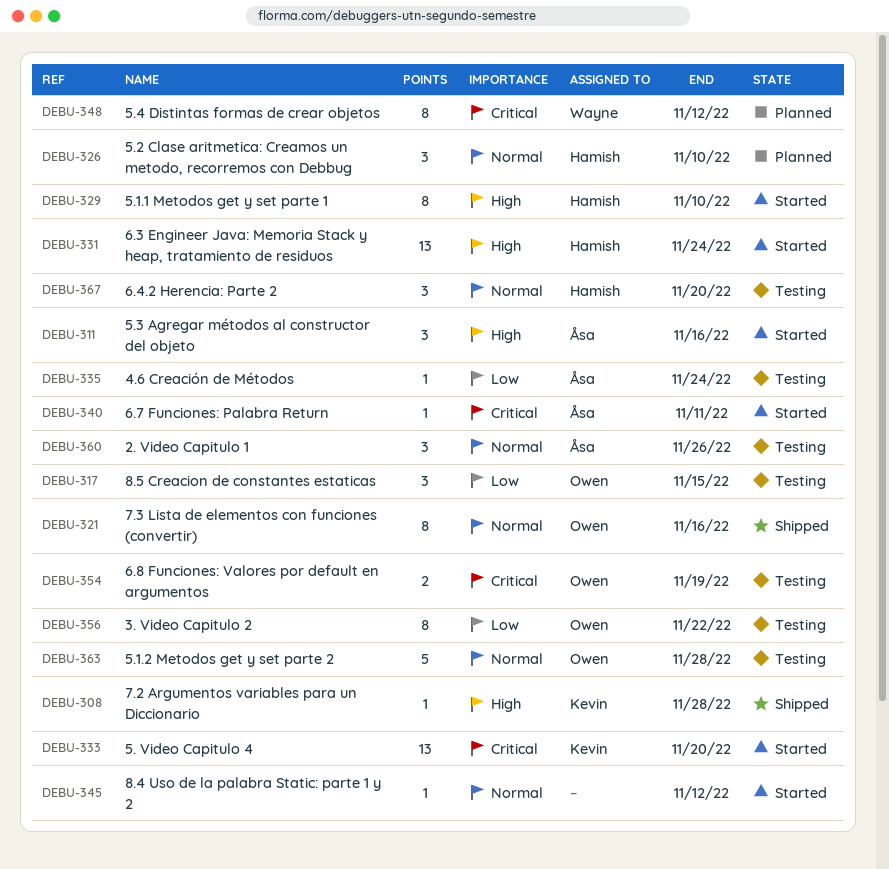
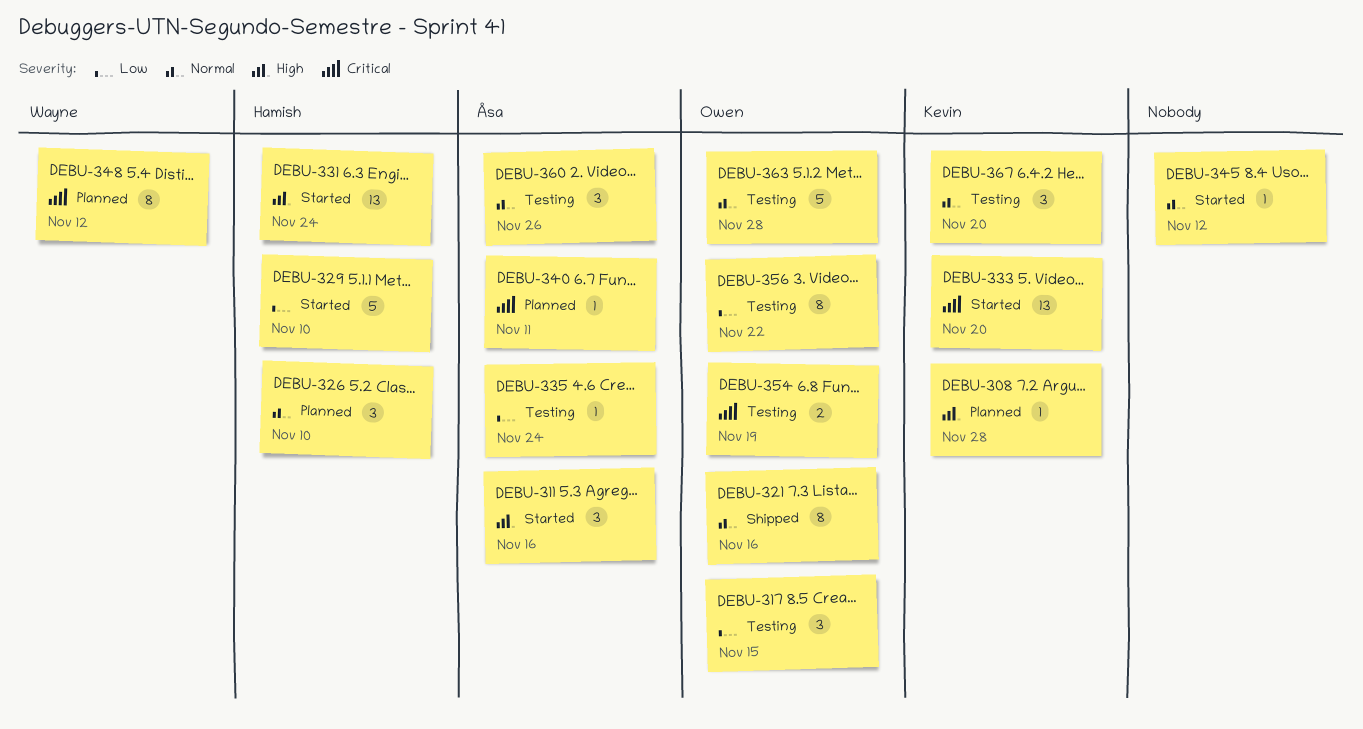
DEBU-308, status: Shipped -> Planned
DEBU-329, priority: High -> Low
DEBU-329, estimate: 8 -> 5
DEBU-340, status: Started -> Planned
DEBU-367, owner: Hamish -> Kevin

